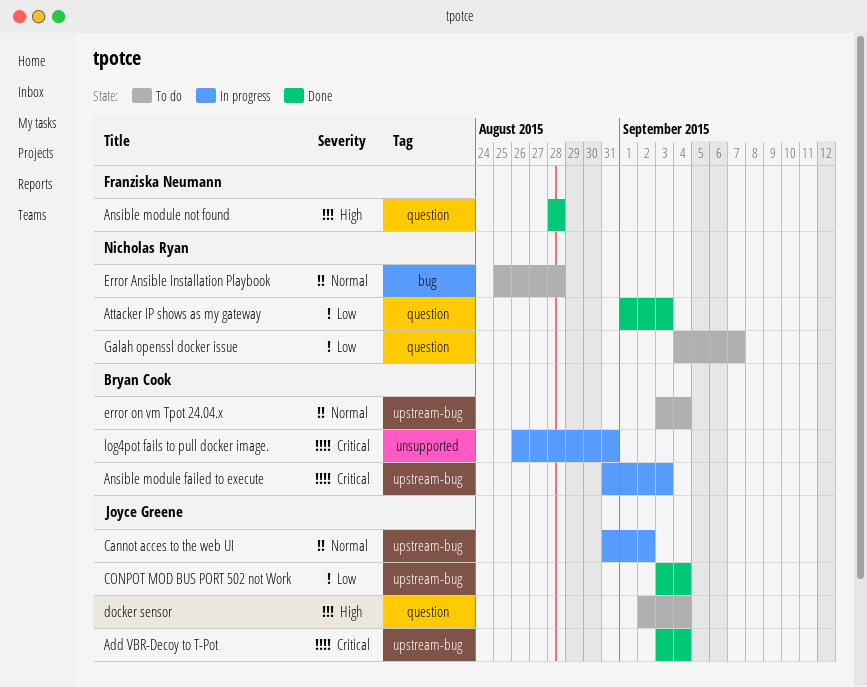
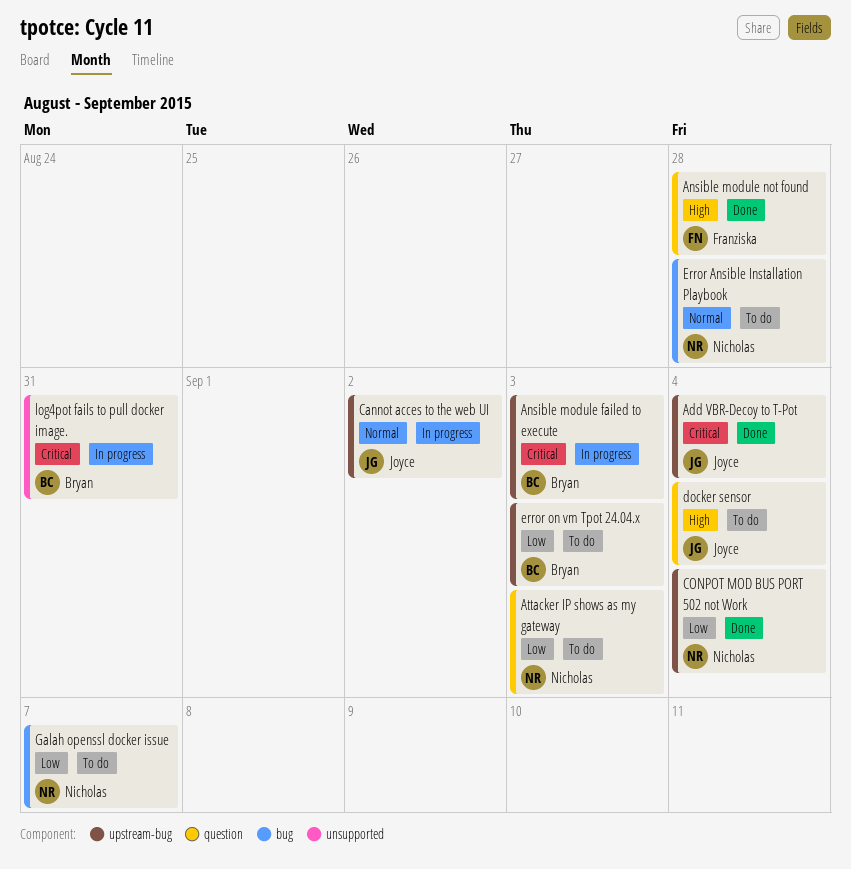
Attacker IP shows as my gateway, status: Done -> To do
CONPOT MOD BUS PORT 502 not Work, owner: Joyce Greene -> Nicholas Ryan
error on vm Tpot 24.04.x, priority: Normal -> Low
error on vm Tpot 24.04.x, due: Sep 4 -> Sep 3
Galah openssl docker issue, label: question -> bug

